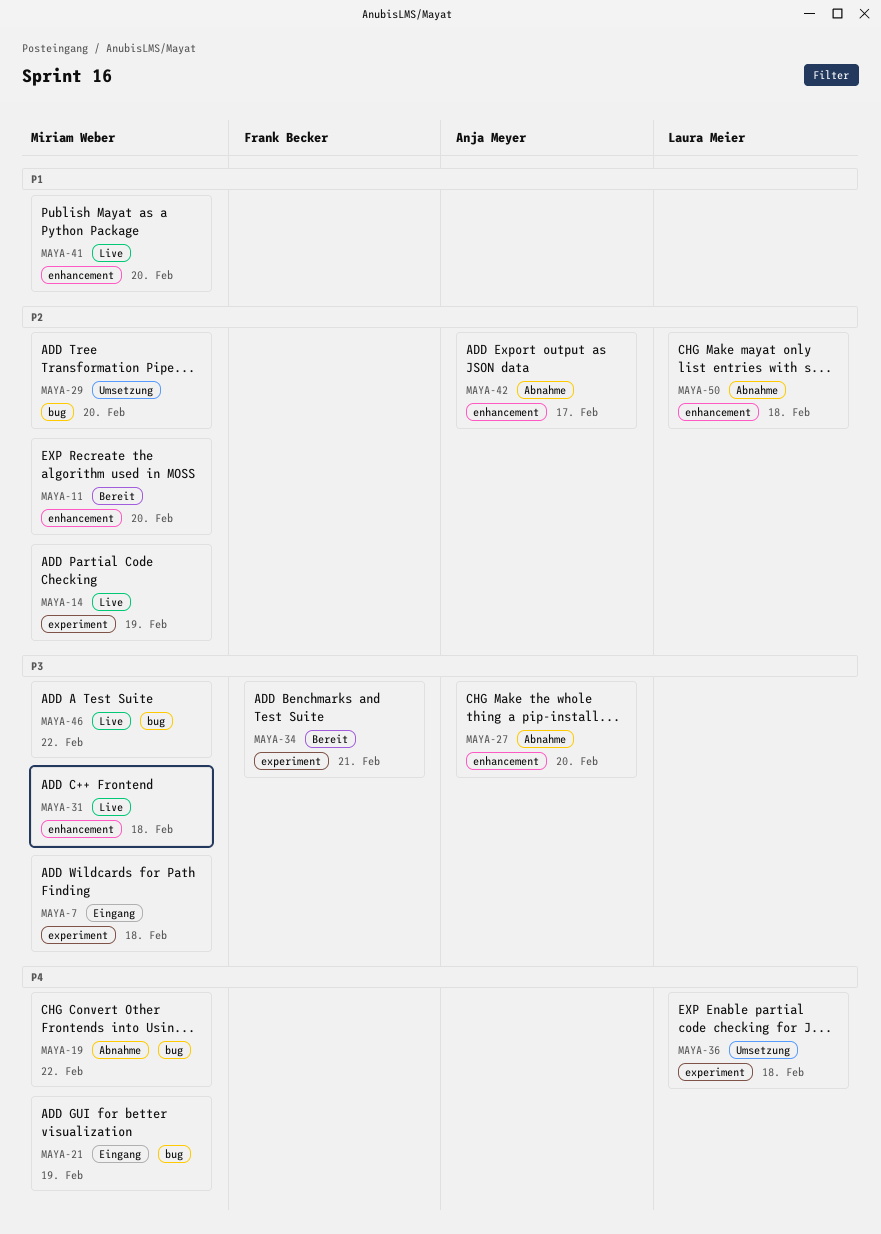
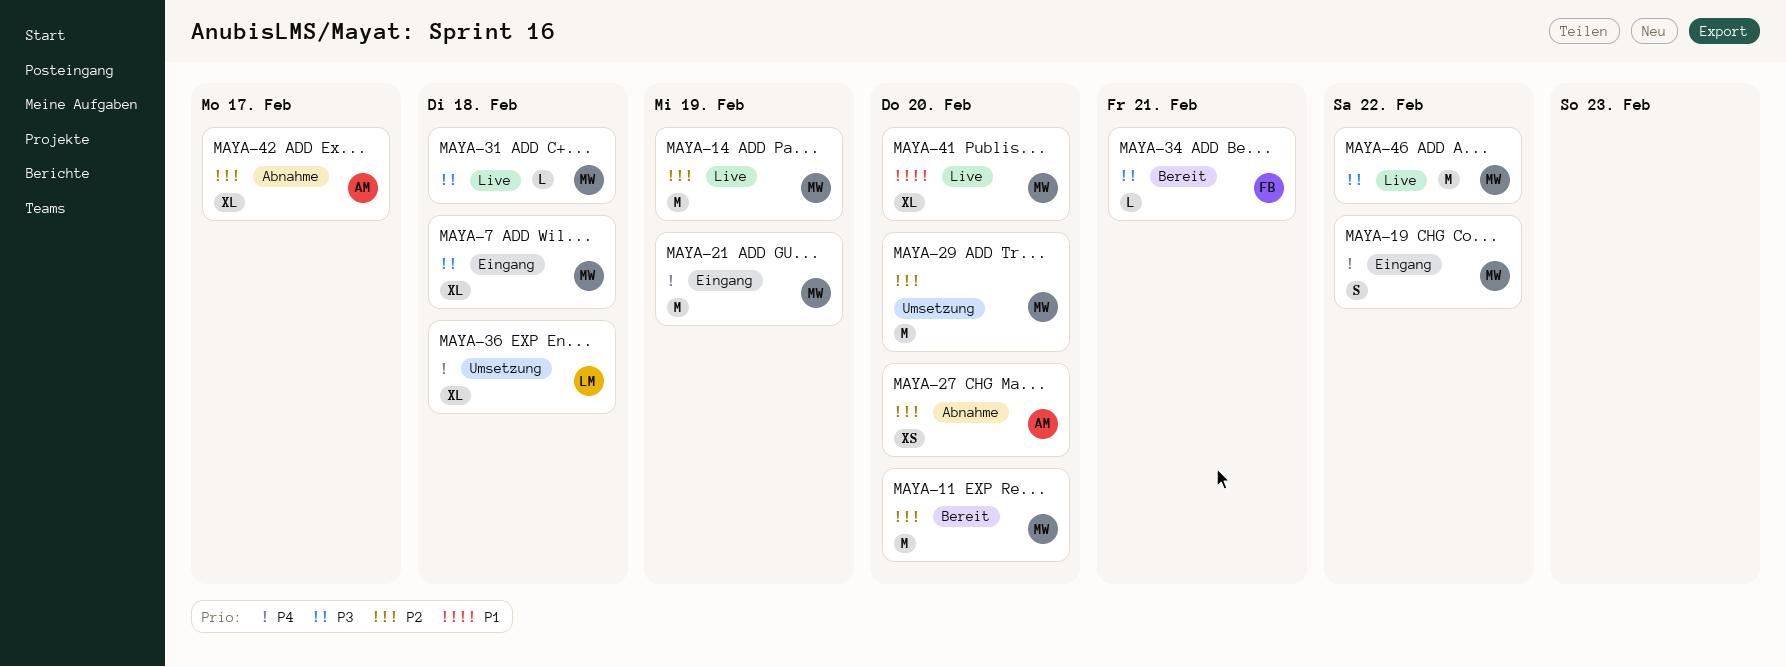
MAYA-19, status: Abnahme -> Eingang
MAYA-27, priority: P3 -> P2
MAYA-50: present -> none

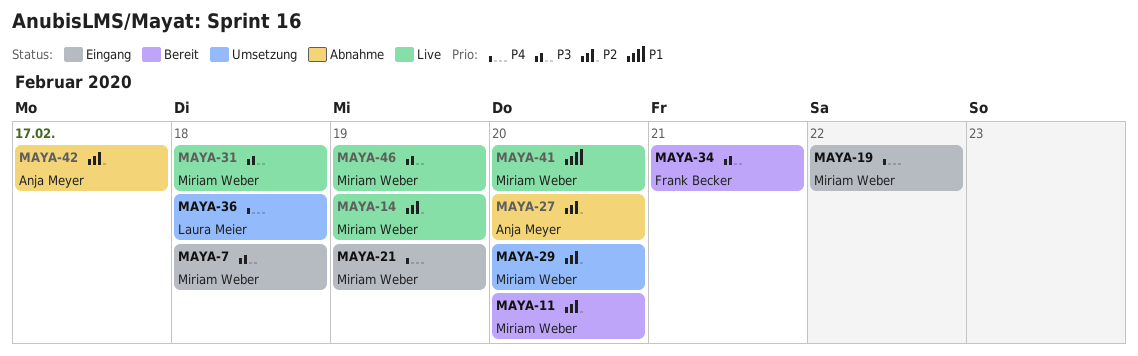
MAYA-46, due: Feb 22 -> Feb 19

